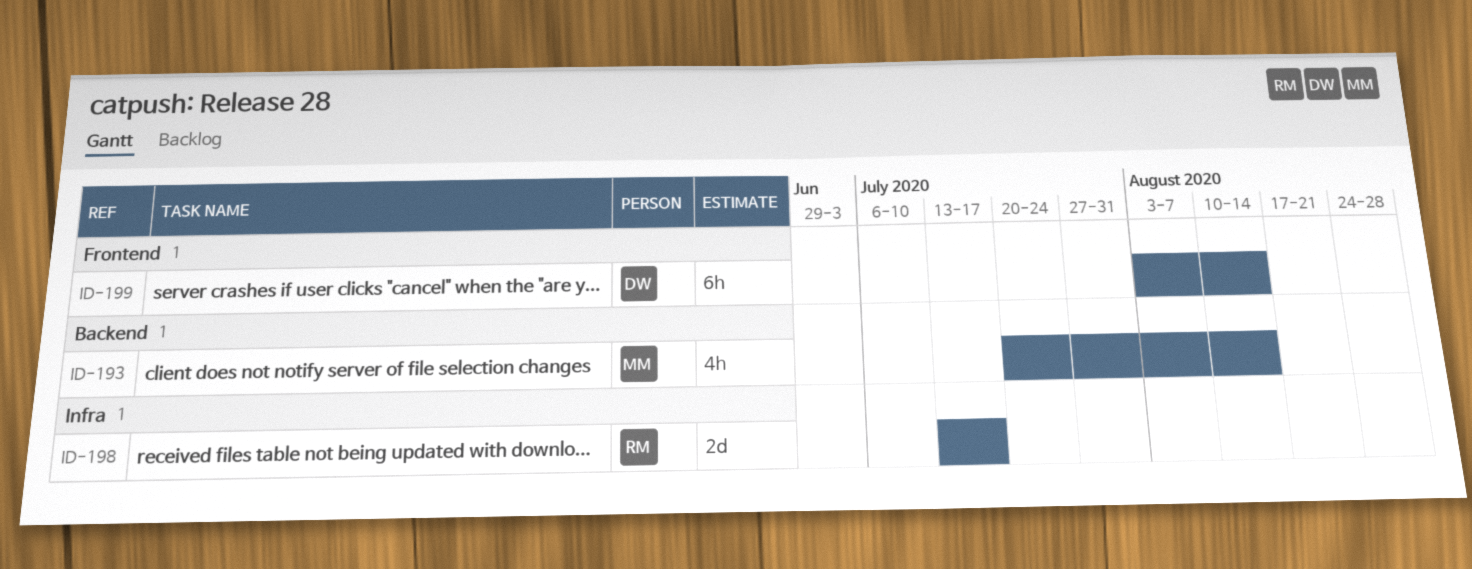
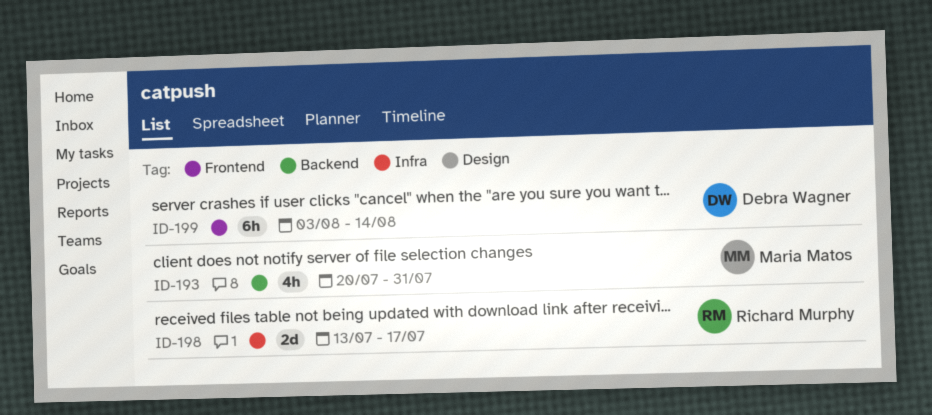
ID-193, due: Aug 14 -> Jul 31

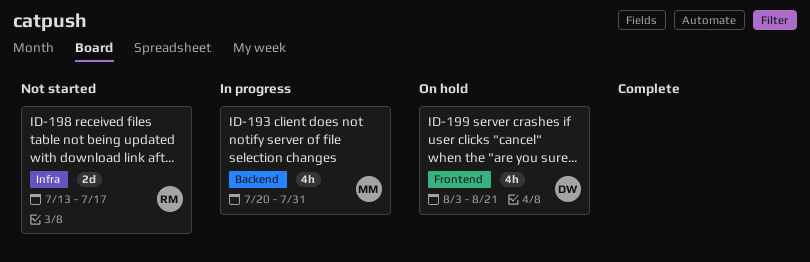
ID-199, estimate: 6h -> 4h
ID-199, due: Aug 14 -> Aug 21

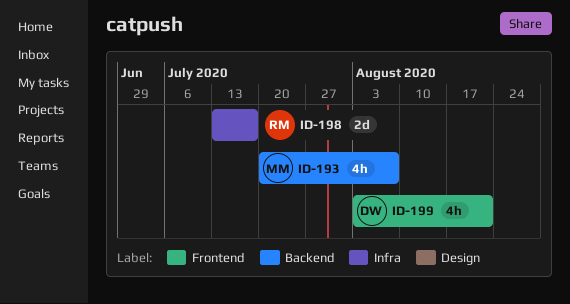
ID-193, due: Jul 31 -> Aug 7

